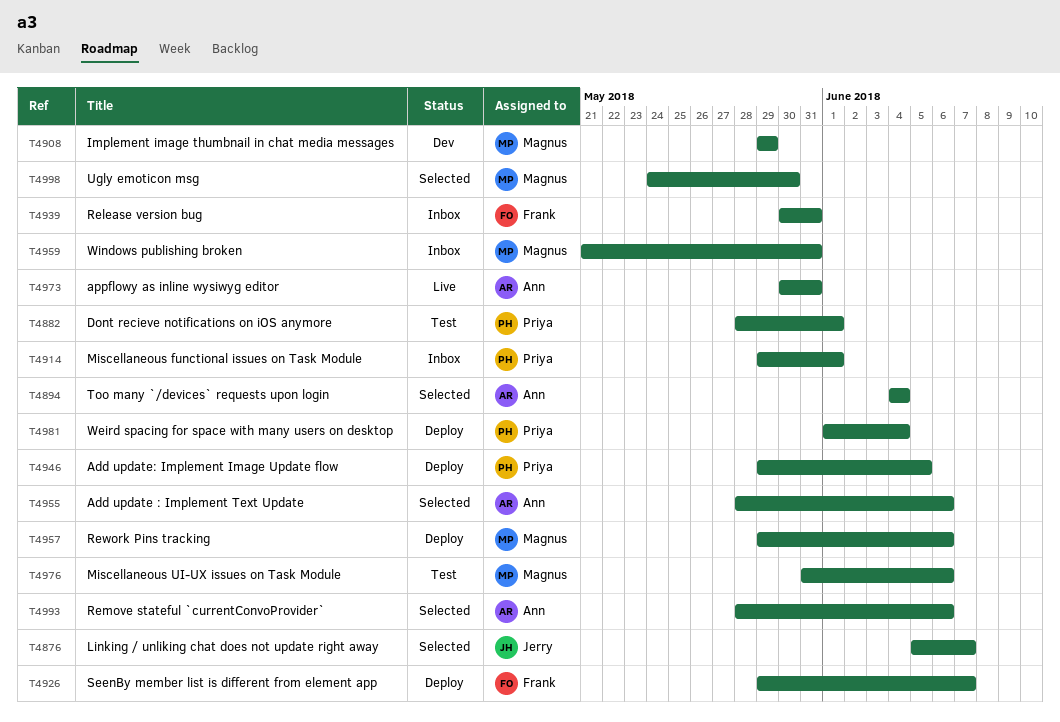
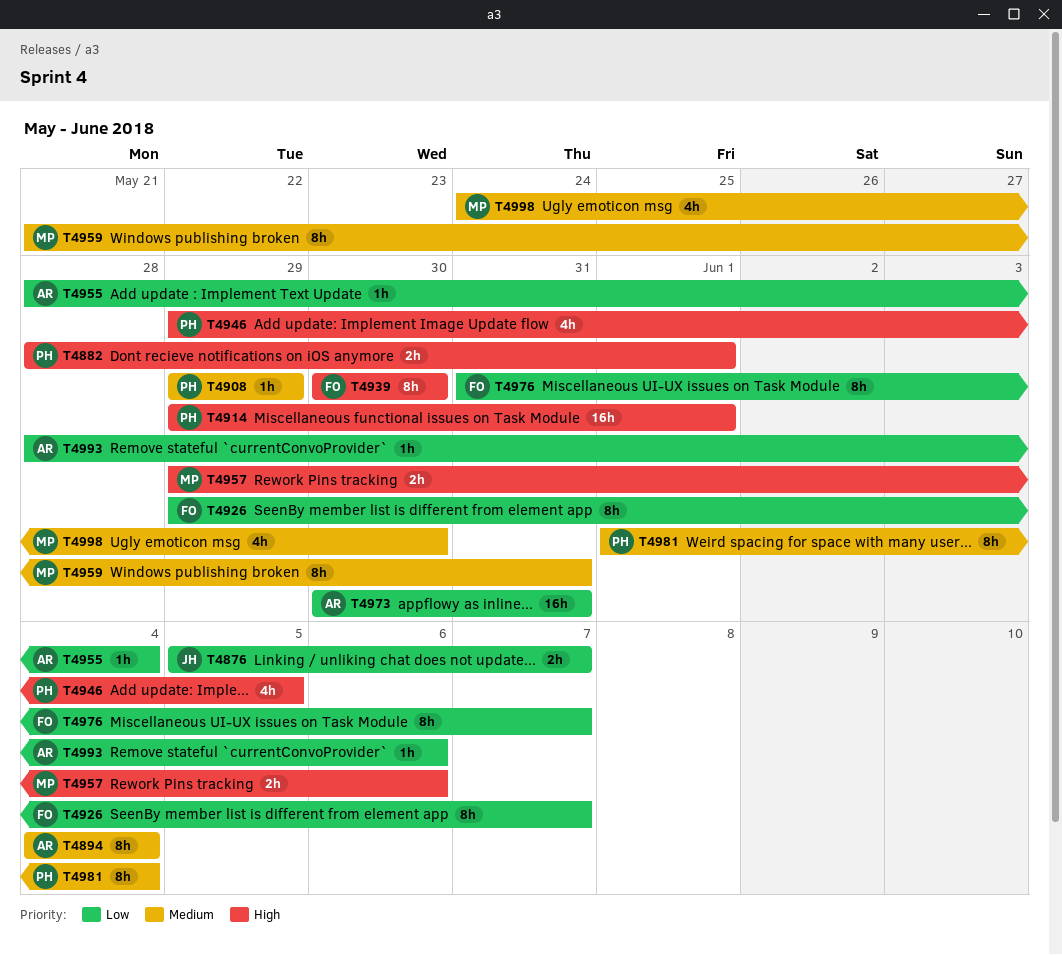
T4908, owner: Magnus -> Priya
T4939, due: May 31 -> May 30
T4955, due: Jun 6 -> Jun 4
T4976, owner: Magnus -> Frank
T4976, due: Jun 6 -> Jun 7

